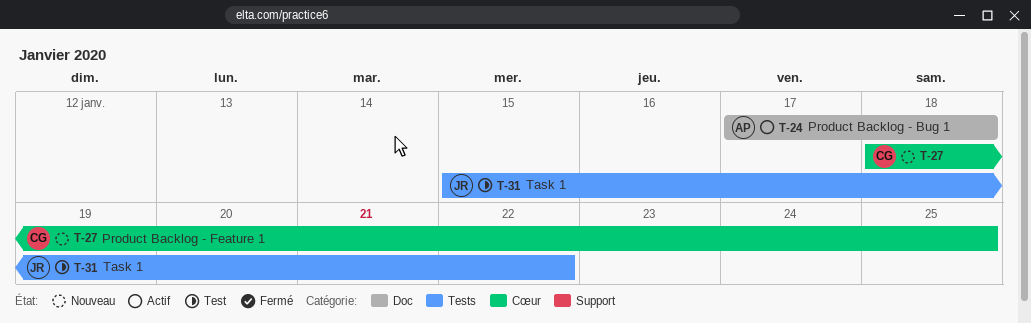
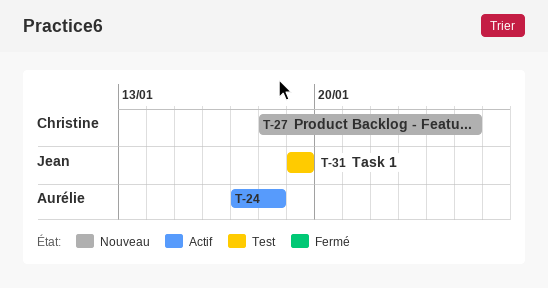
T-31, start: Jan 15 -> Jan 19
T-31, due: Jan 22 -> Jan 19

